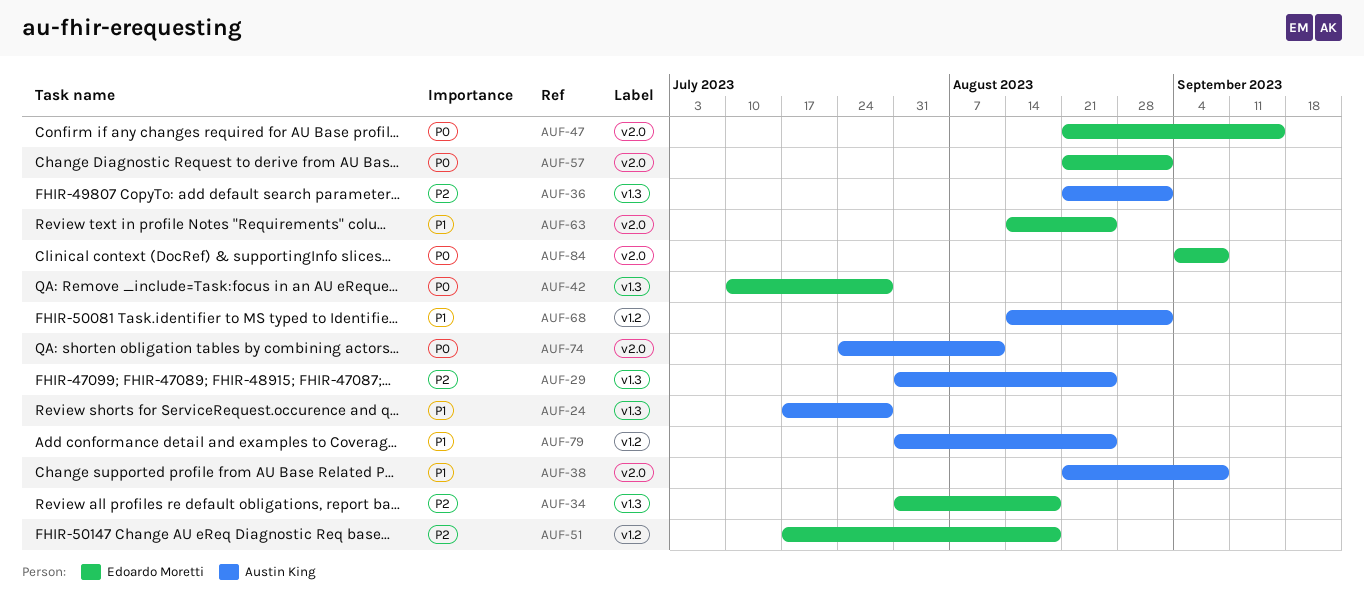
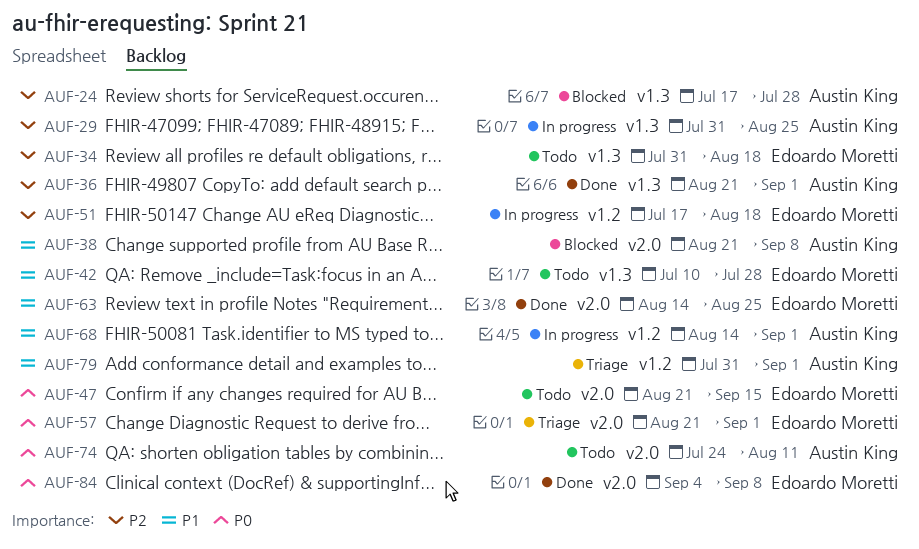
AUF-24, priority: P1 -> P2
AUF-42, priority: P0 -> P1
AUF-79, due: Aug 25 -> Sep 1

